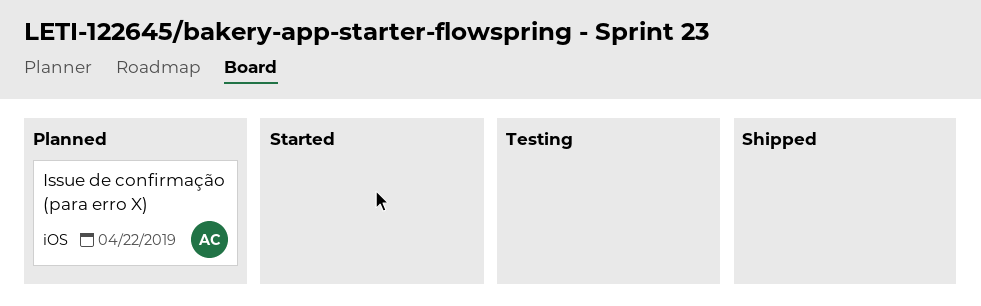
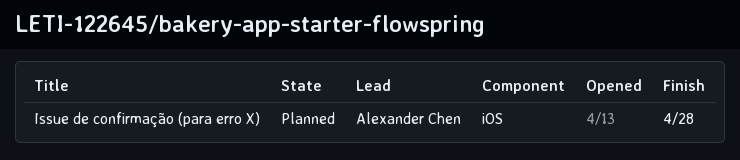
Issue de confirmação (para erro X), due: Apr 22 -> Apr 28

